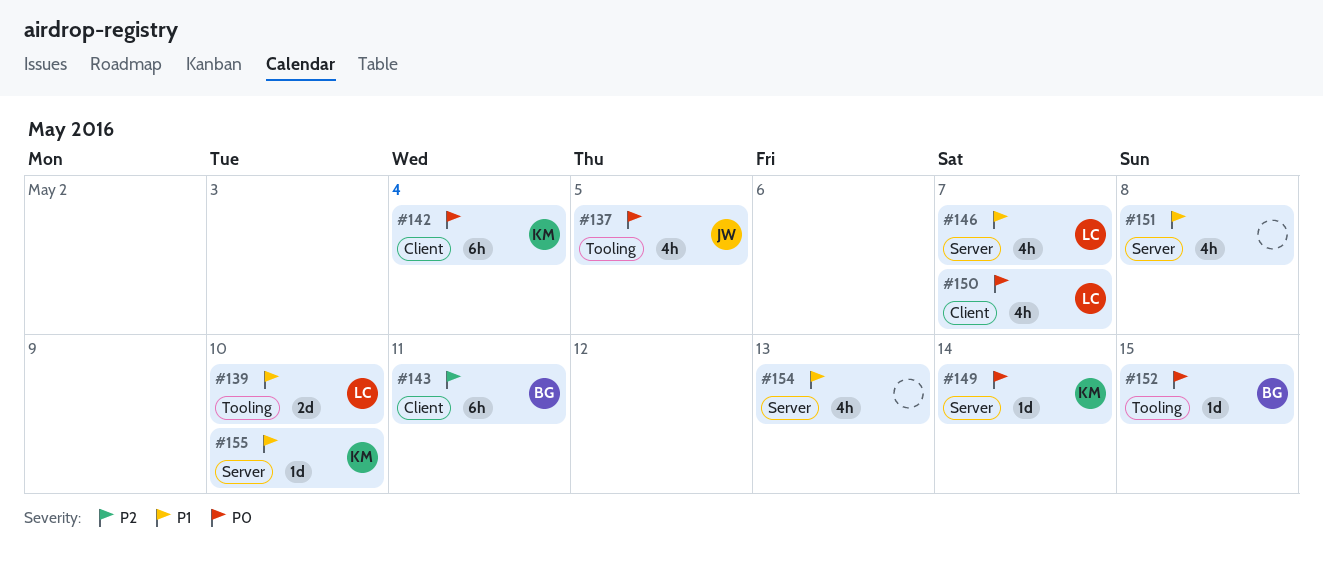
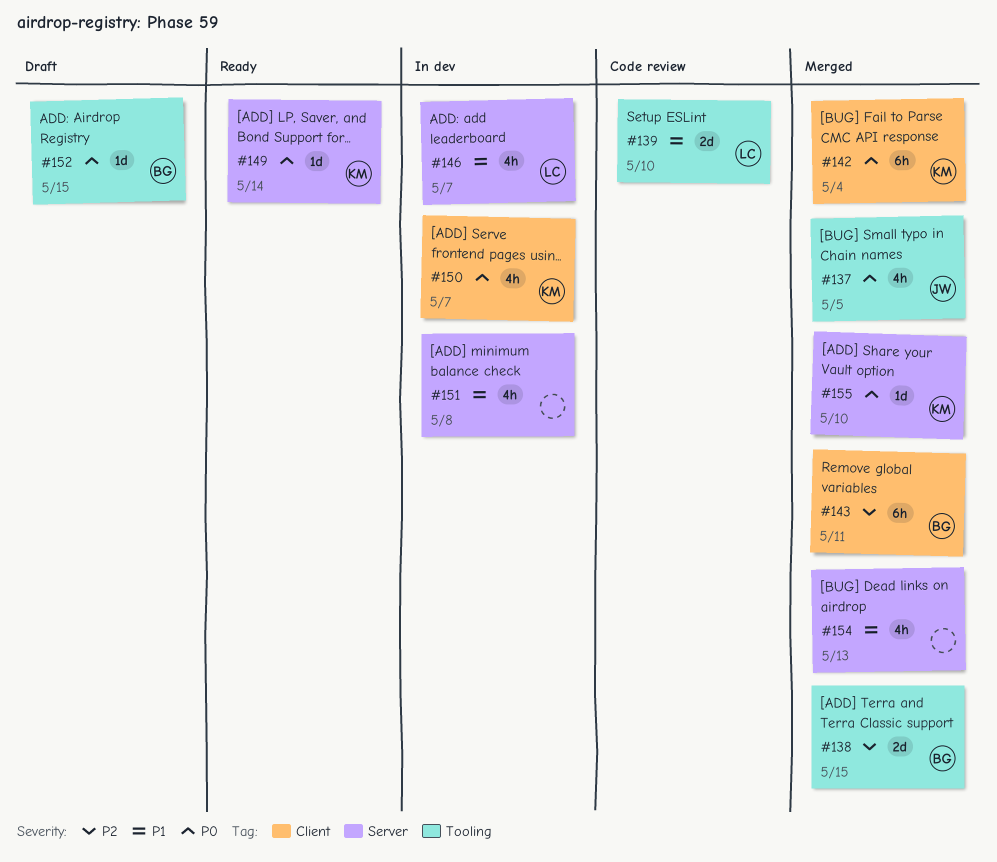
#138: none -> present
#150, owner: LC -> KM
#155, priority: P1 -> P0

